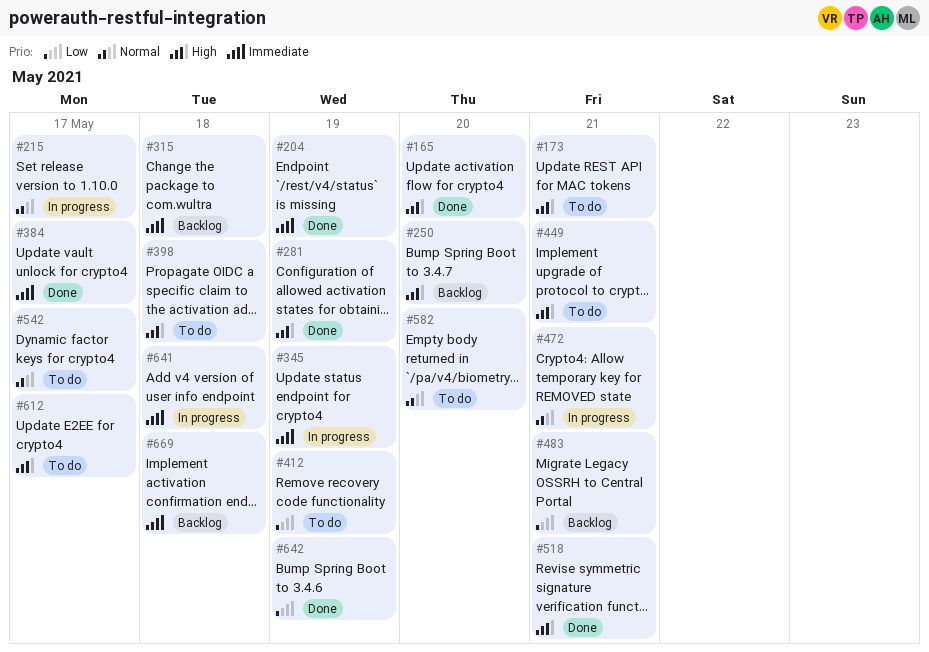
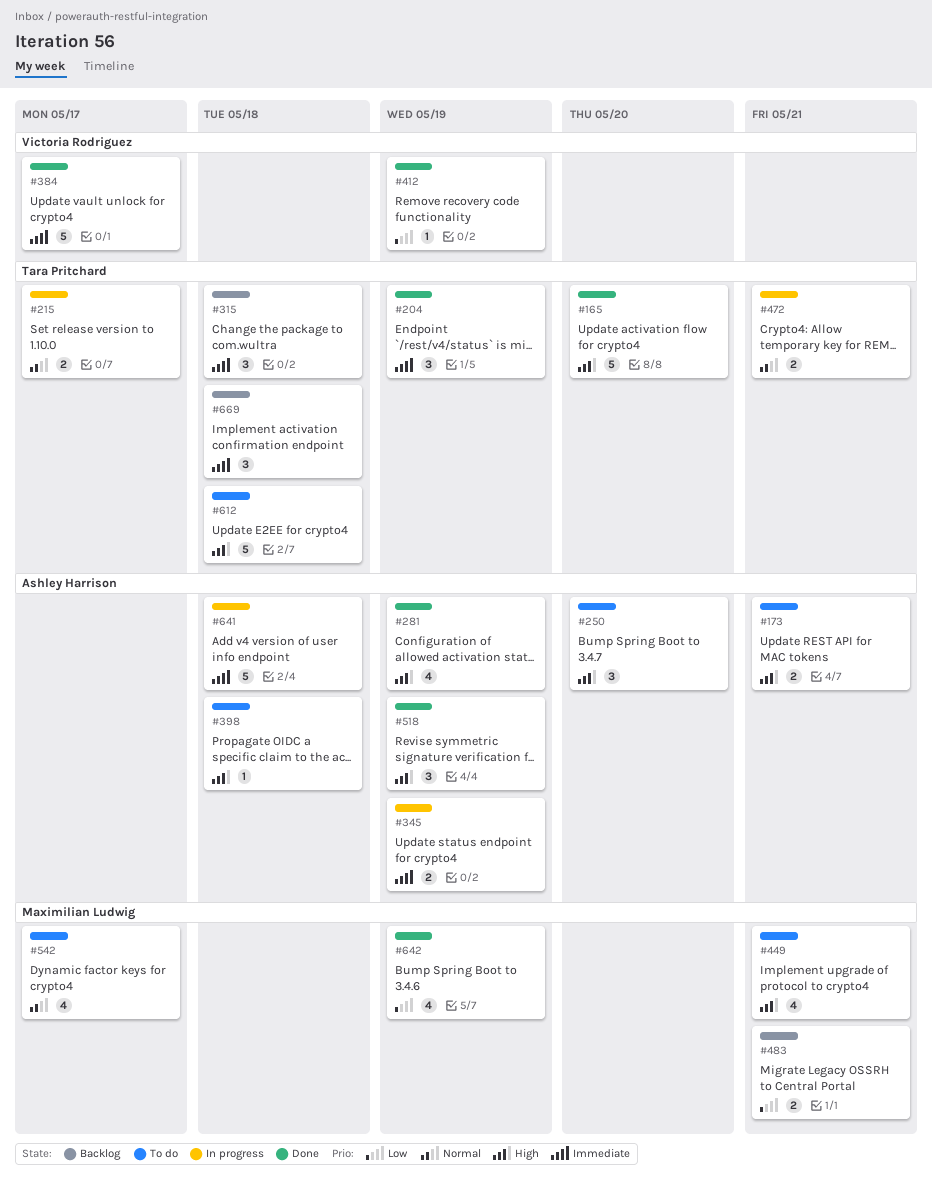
#250, status: Backlog -> To do
#412, status: To do -> Done
#518, due: May 21 -> May 19
#582: present -> none
#612, due: May 17 -> May 18

